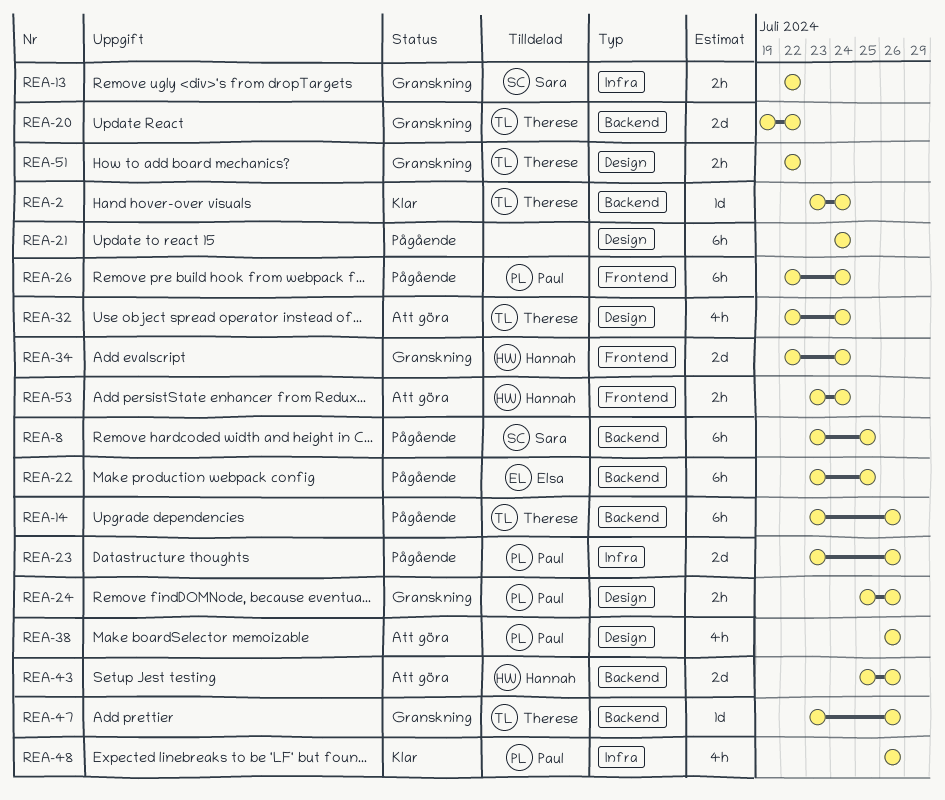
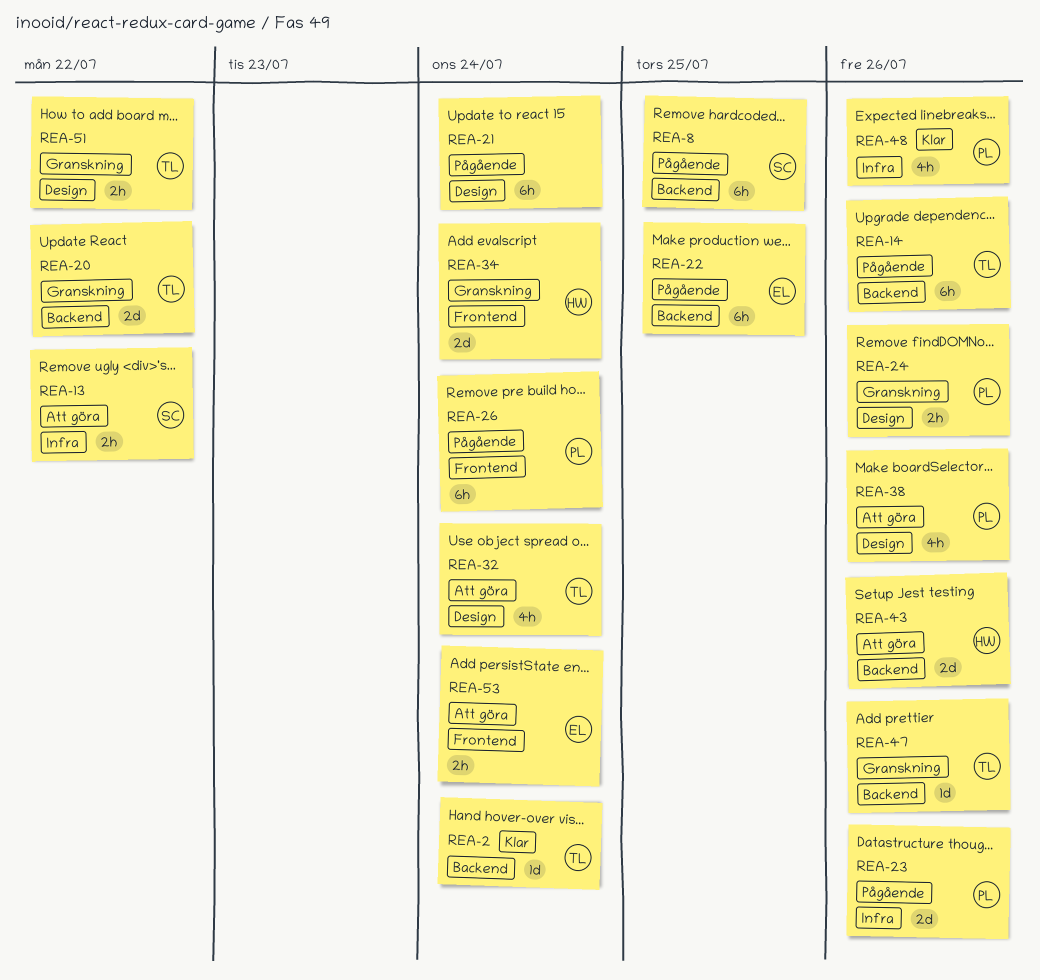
REA-13, status: Granskning -> Att göra
REA-53, owner: Hannah -> Elsa

